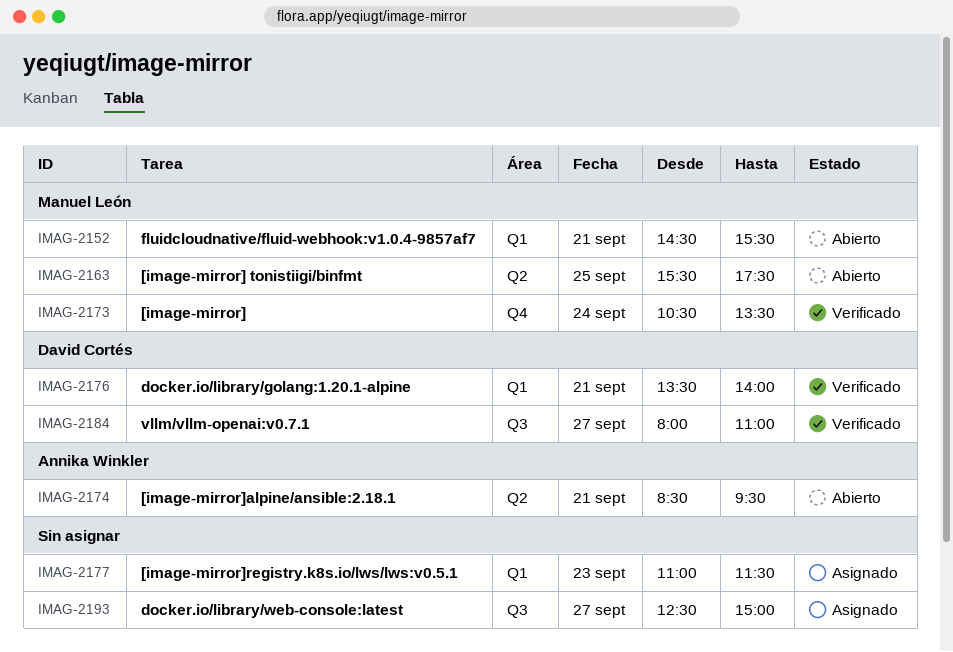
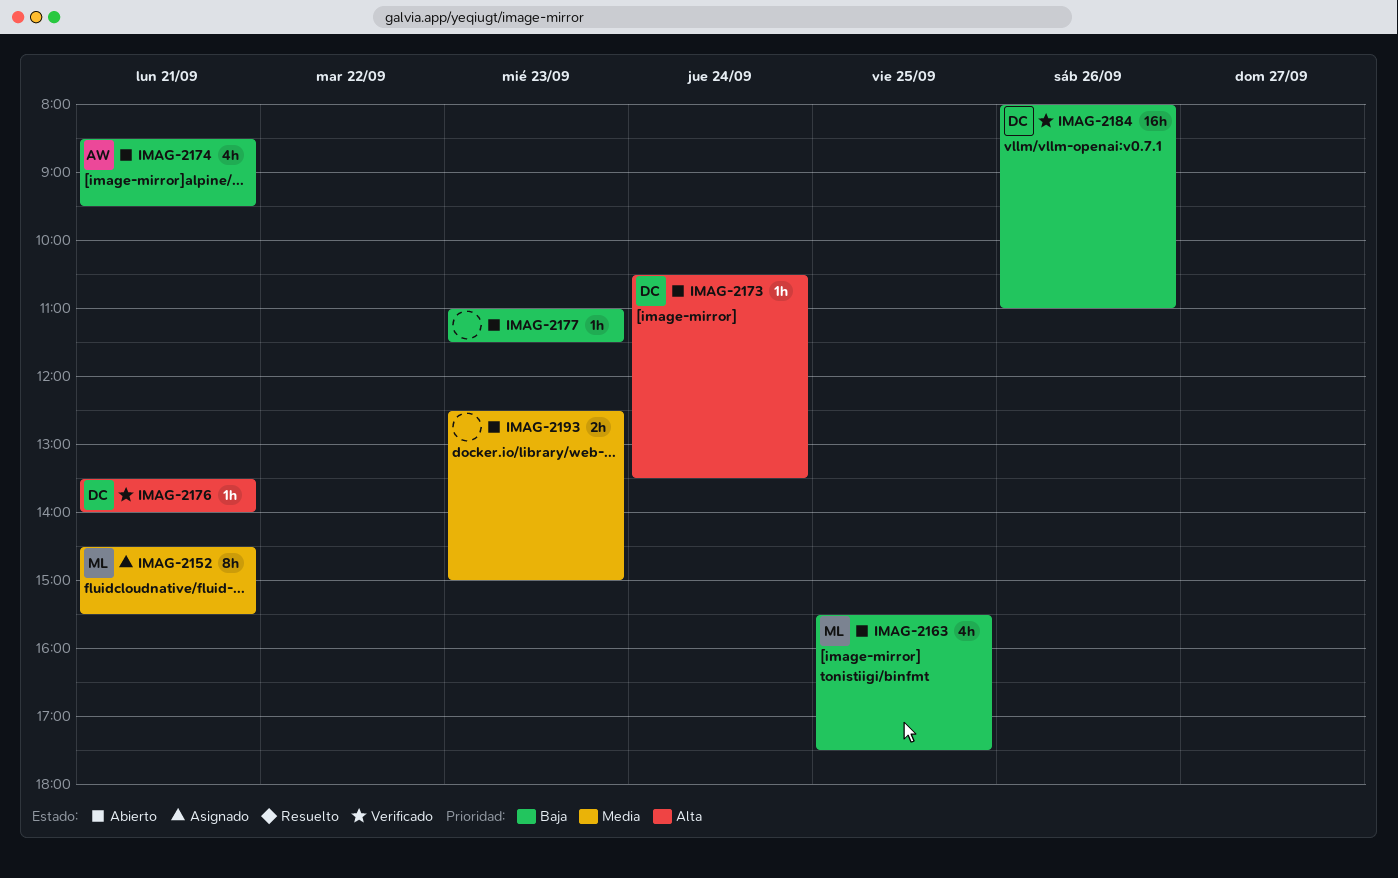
IMAG-2152, status: Abierto -> Asignado
IMAG-2173, status: Verificado -> Abierto
IMAG-2173, owner: Manuel León -> David Cortés
IMAG-2177, status: Asignado -> Abierto
IMAG-2184, day: Sep 27 -> Sep 26
IMAG-2193, status: Asignado -> Abierto
IMAG-2193, day: Sep 27 -> Sep 23

